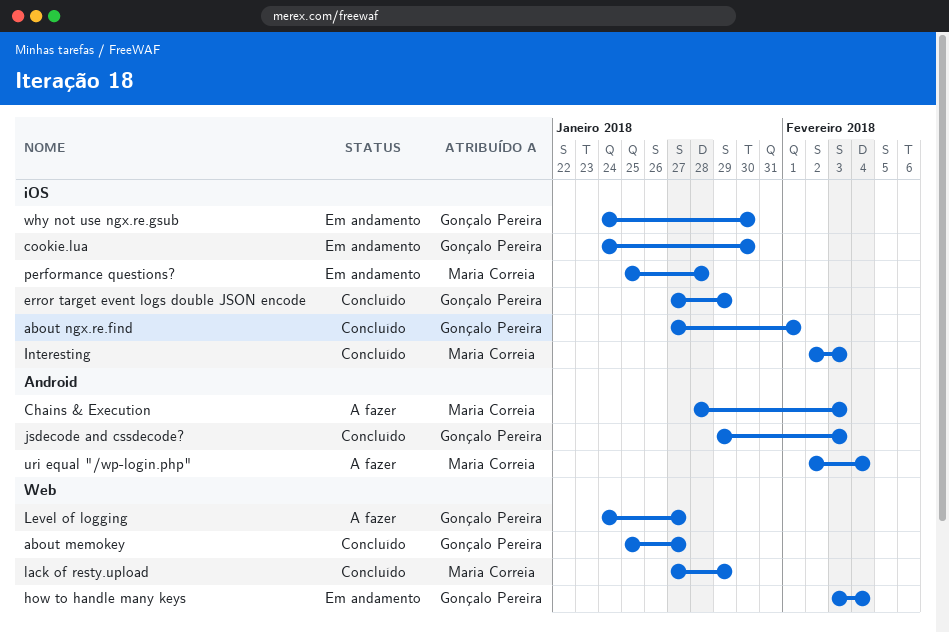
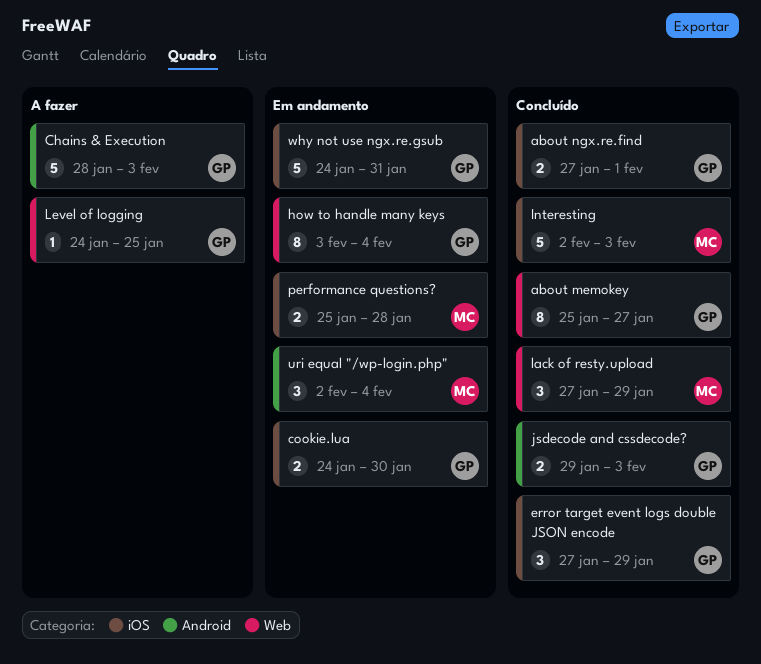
Chains & Execution, owner: Maria Correia -> Gonçalo Pereira
Level of logging, due: Jan 27 -> Jan 25
uri equal "/wp-login.php", status: A fazer -> Em andamento
why not use ngx.re.gsub, due: Jan 30 -> Jan 31

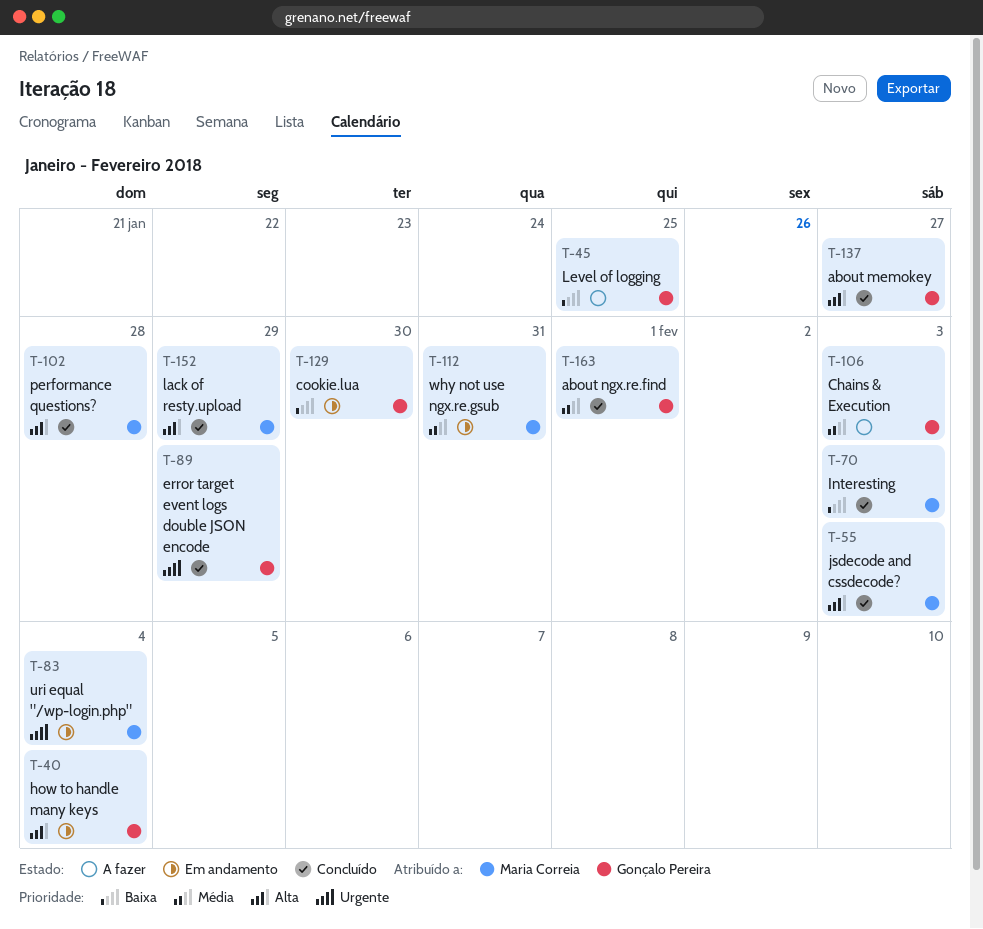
jsdecode and cssdecode?, owner: Gonçalo Pereira -> Maria Correia
performance questions?, status: Em andamento -> Concluído
why not use ngx.re.gsub, owner: Gonçalo Pereira -> Maria Correia

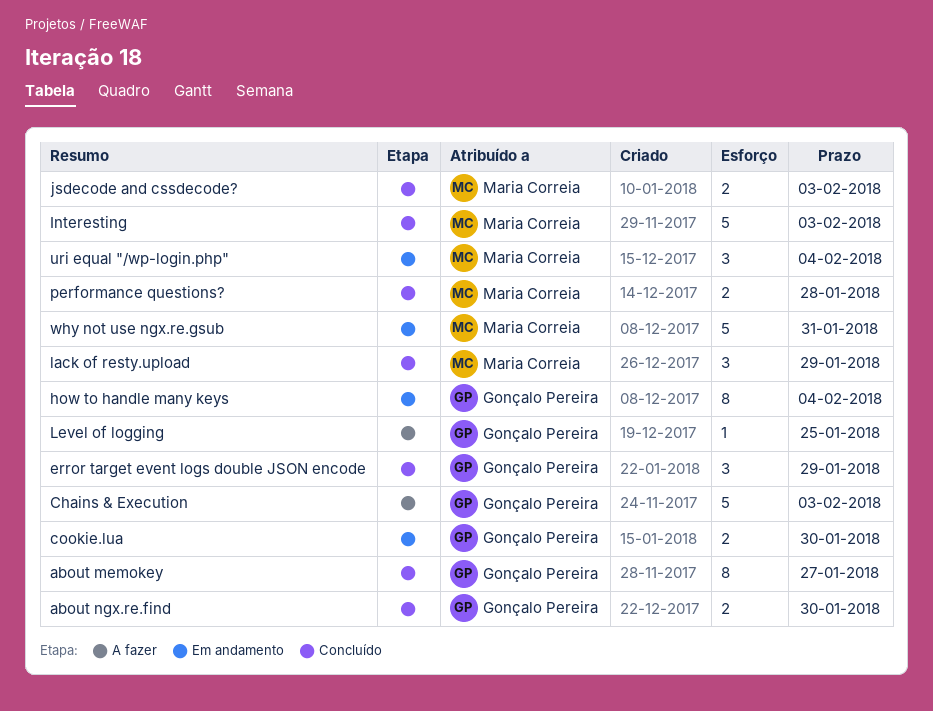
about ngx.re.find, due: Feb 1 -> Jan 30

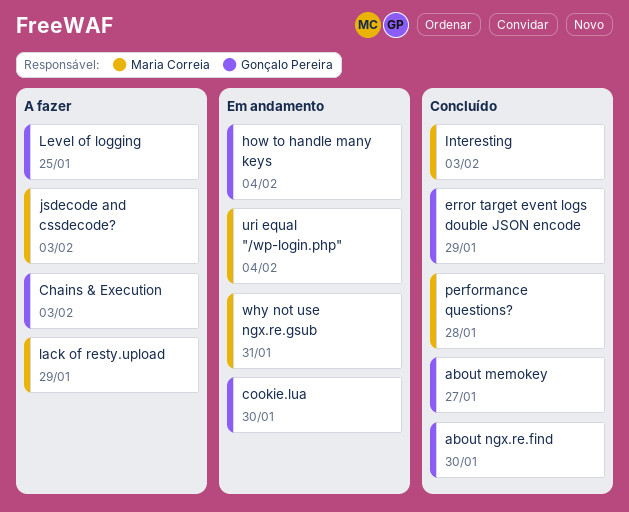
jsdecode and cssdecode?, status: Concluído -> A fazer
lack of resty.upload, status: Concluído -> A fazer

